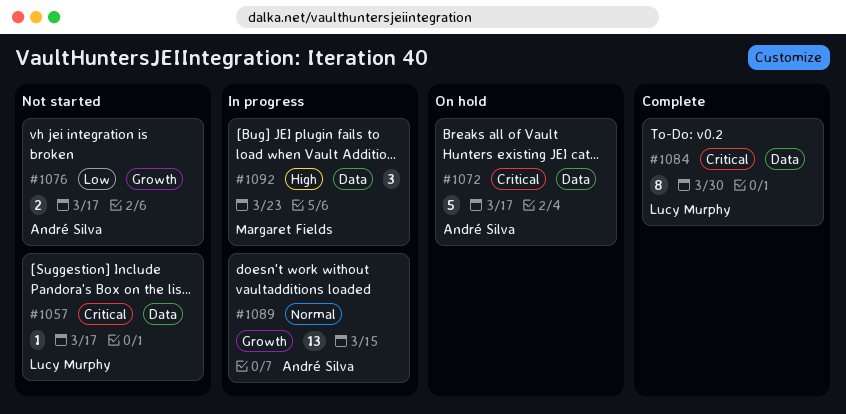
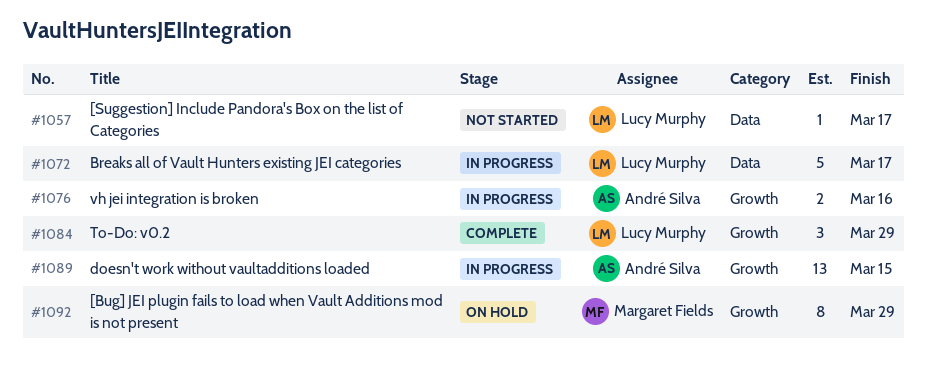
#1072, status: On hold -> In progress
#1072, owner: André Silva -> Lucy Murphy
#1076, status: Not started -> In progress
#1076, due: Mar 17 -> Mar 16
#1084, label: Data -> Growth
#1084, estimate: 8 -> 3
#1084, due: Mar 30 -> Mar 29
#1092, status: In progress -> On hold
#1092, label: Data -> Growth
#1092, estimate: 3 -> 8
#1092, due: Mar 23 -> Mar 29

